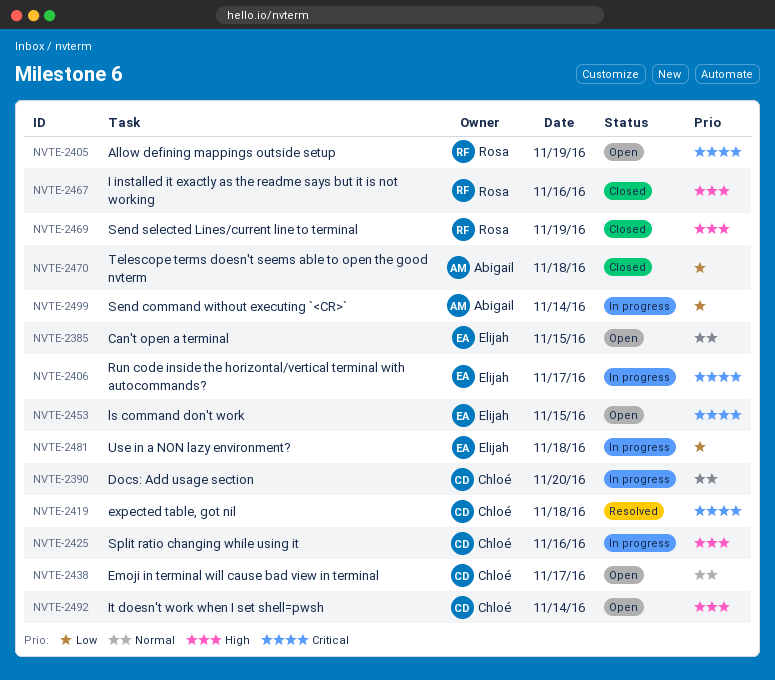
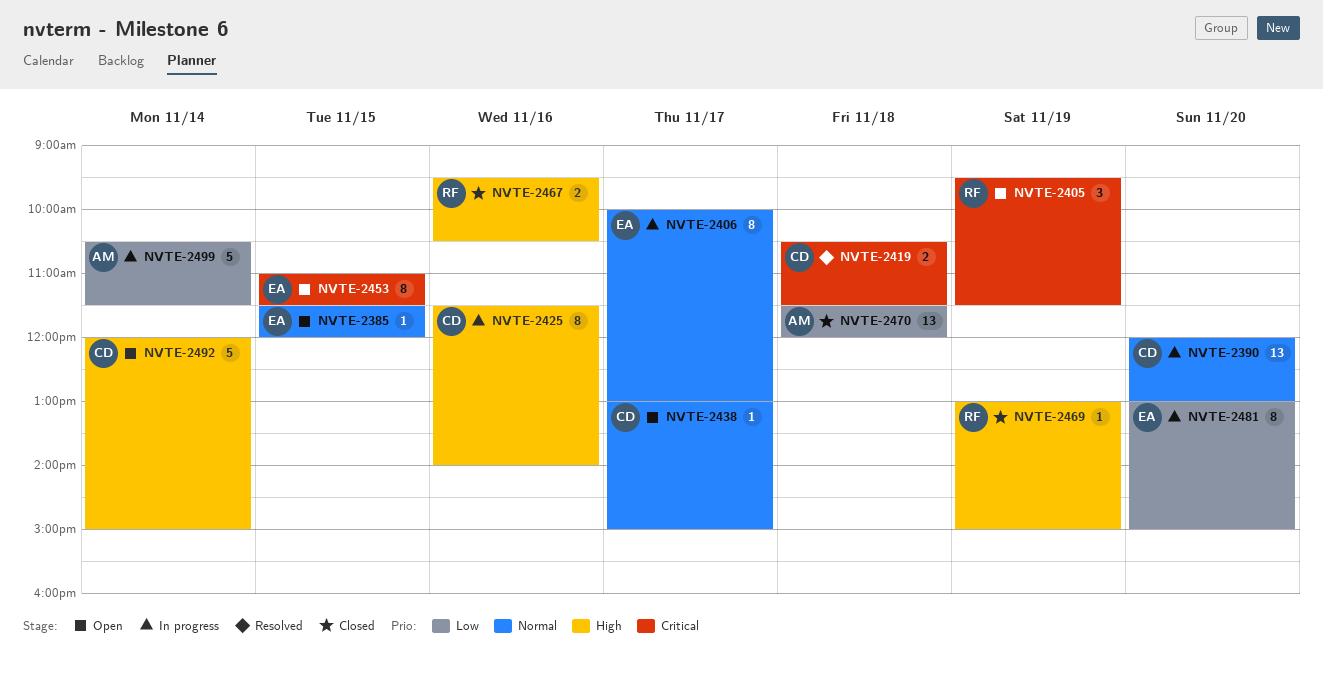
NVTE-2406, priority: Critical -> Normal
NVTE-2481, day: Nov 18 -> Nov 20

